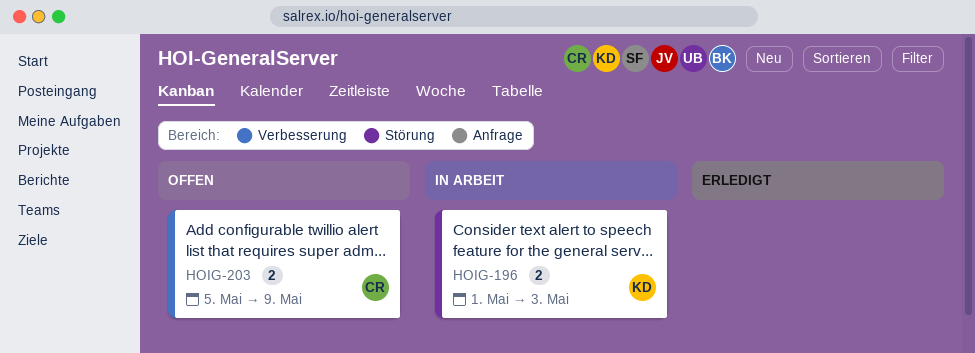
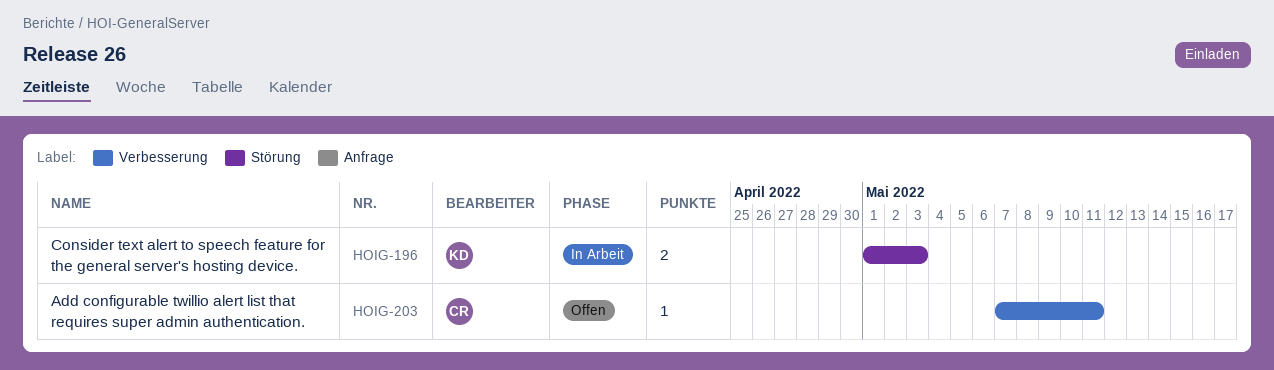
HOIG-203, estimate: 2 -> 1
HOIG-203, start: May 5 -> May 7
HOIG-203, due: May 9 -> May 11

